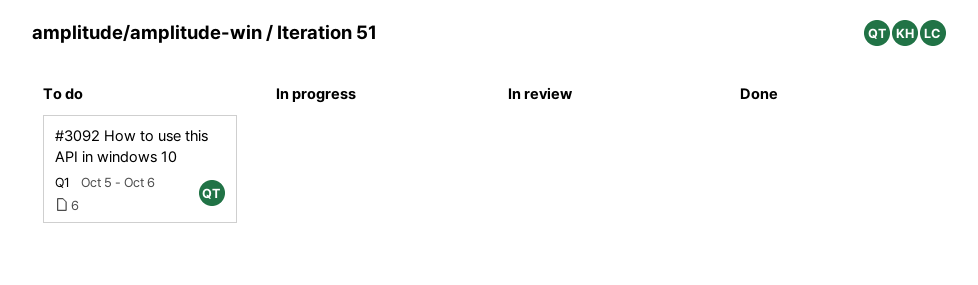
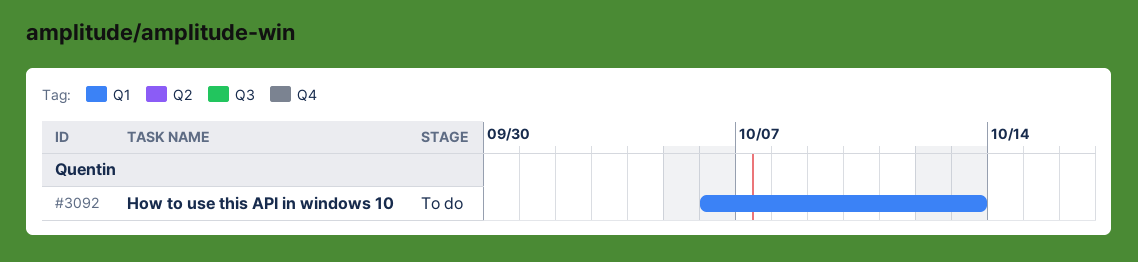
#3092, start: Oct 5 -> Oct 6
#3092, due: Oct 6 -> Oct 13

